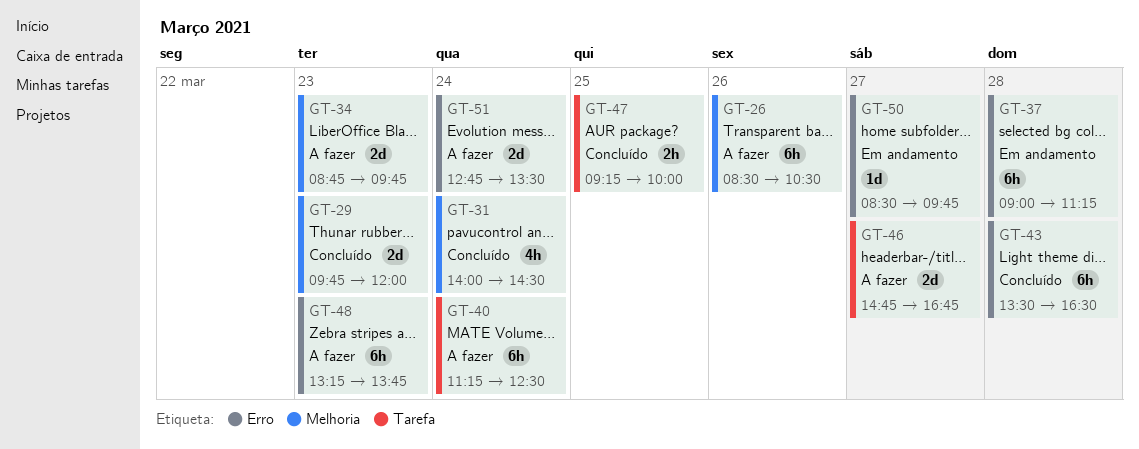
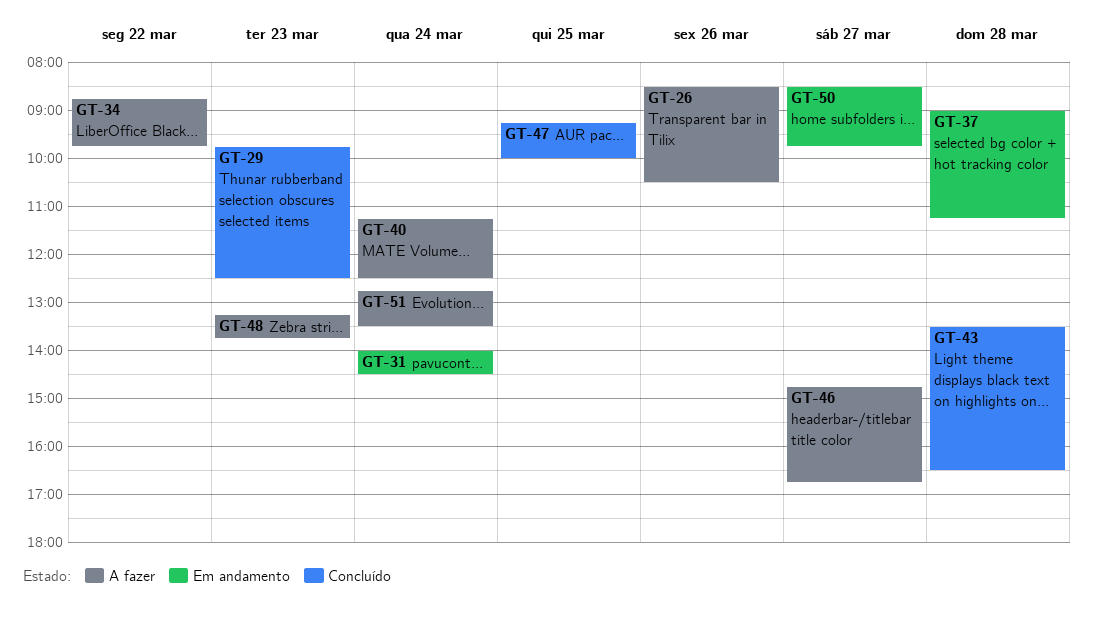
GT-29, ends: 12:00 -> 12:30
GT-31, status: Concluído -> Em andamento
GT-34, day: Mar 23 -> Mar 22

